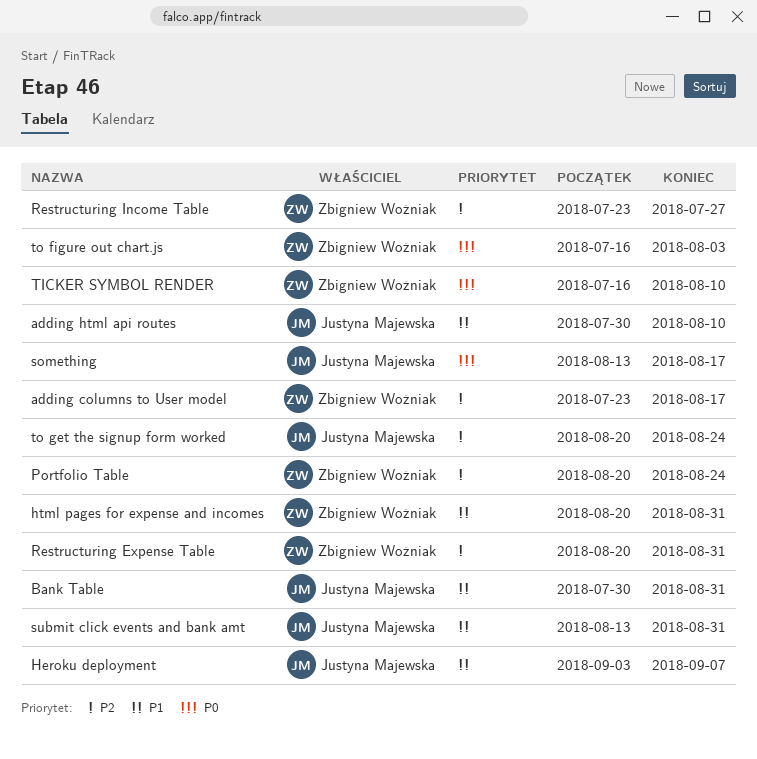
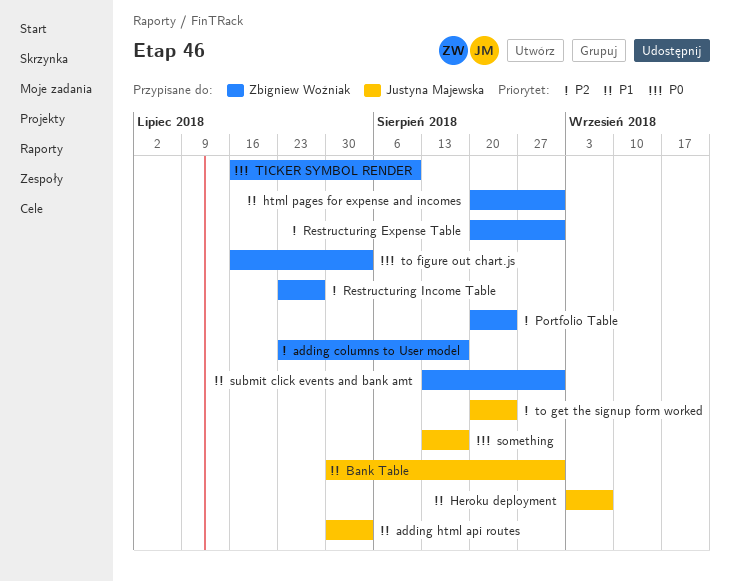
adding html api routes, due: Aug 10 -> Aug 3
submit click events and bank amt, owner: Justyna Majewska -> Zbigniew Woźniak

